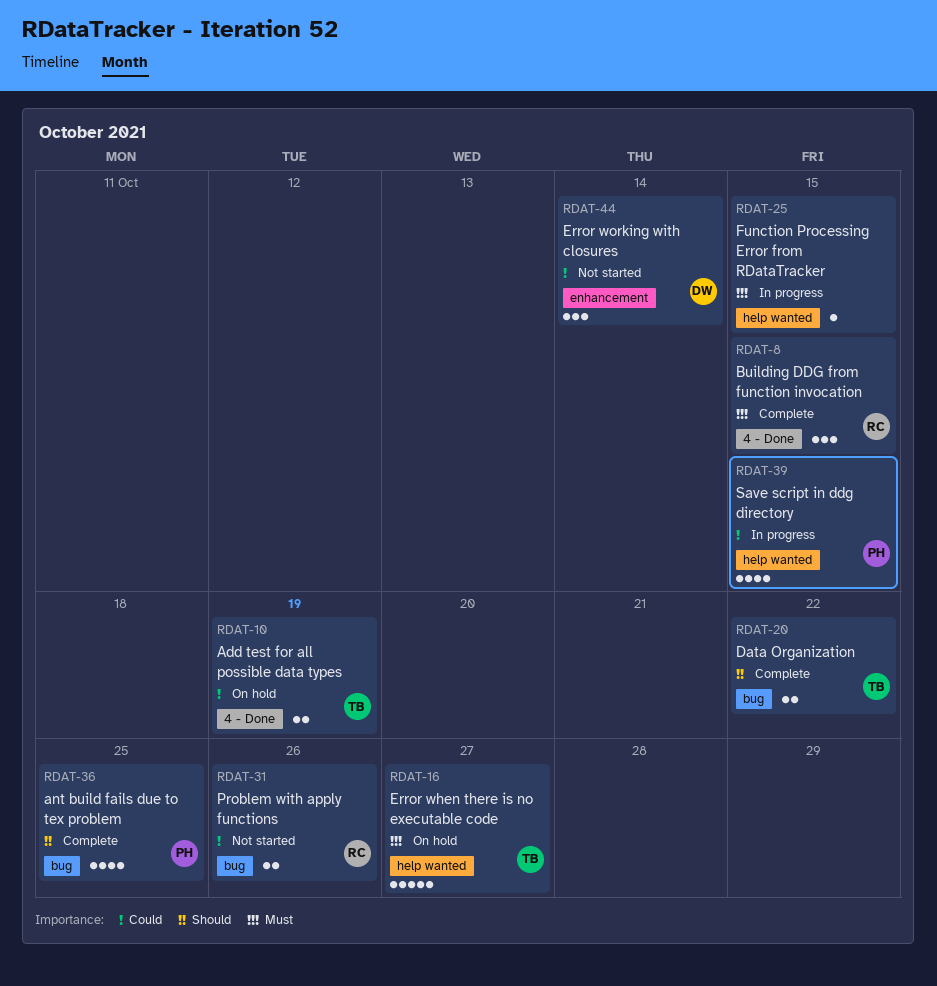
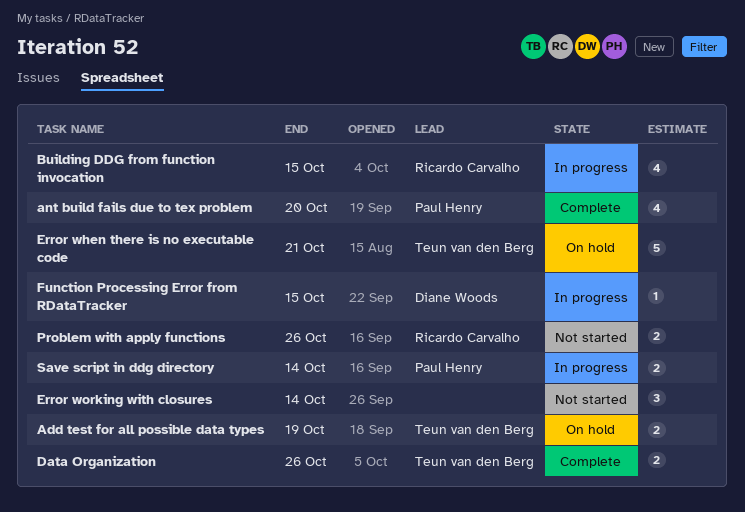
ant build fails due to tex problem, due: Oct 25 -> Oct 20
Building DDG from function invocation, status: Complete -> In progress
Building DDG from function invocation, estimate: 3 -> 4
Data Organization, due: Oct 22 -> Oct 26
Error when there is no executable code, due: Oct 27 -> Oct 21
Error working with closures, owner: Diane Woods -> none
Function Processing Error from RDataTracker, owner: none -> Diane Woods
Save script in ddg directory, estimate: 4 -> 2
Save script in ddg directory, due: Oct 15 -> Oct 14

